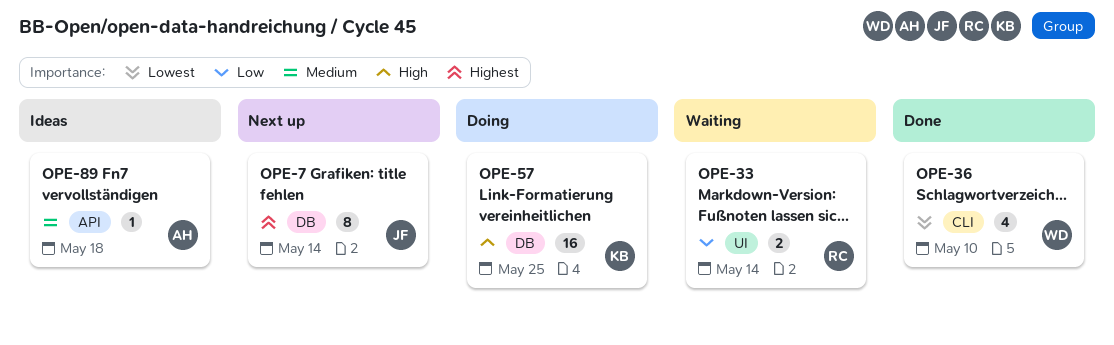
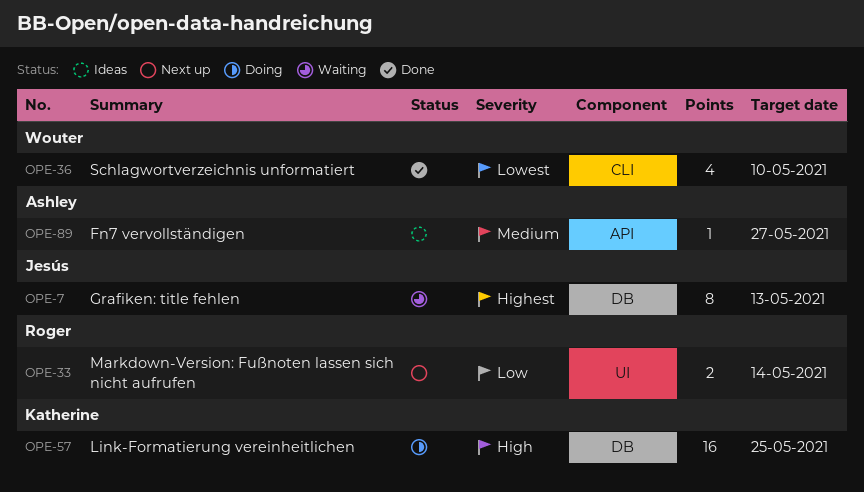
OPE-7, status: Next up -> Waiting
OPE-7, due: May 14 -> May 13
OPE-33, status: Waiting -> Next up
OPE-89, due: May 18 -> May 27

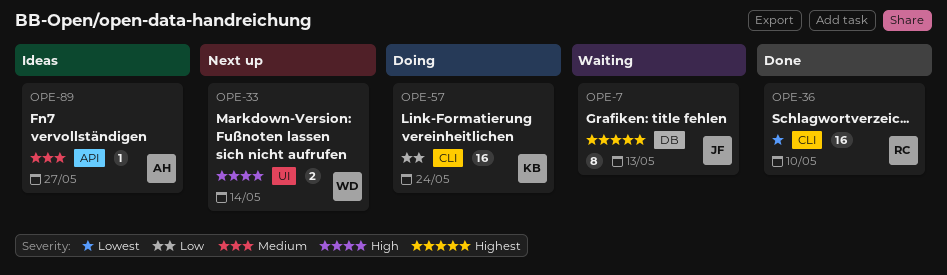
OPE-33, owner: Roger -> Wouter
OPE-33, priority: Low -> High
OPE-36, owner: Wouter -> Roger
OPE-36, estimate: 4 -> 16
OPE-57, priority: High -> Low
OPE-57, label: DB -> CLI
OPE-57, due: May 25 -> May 24

